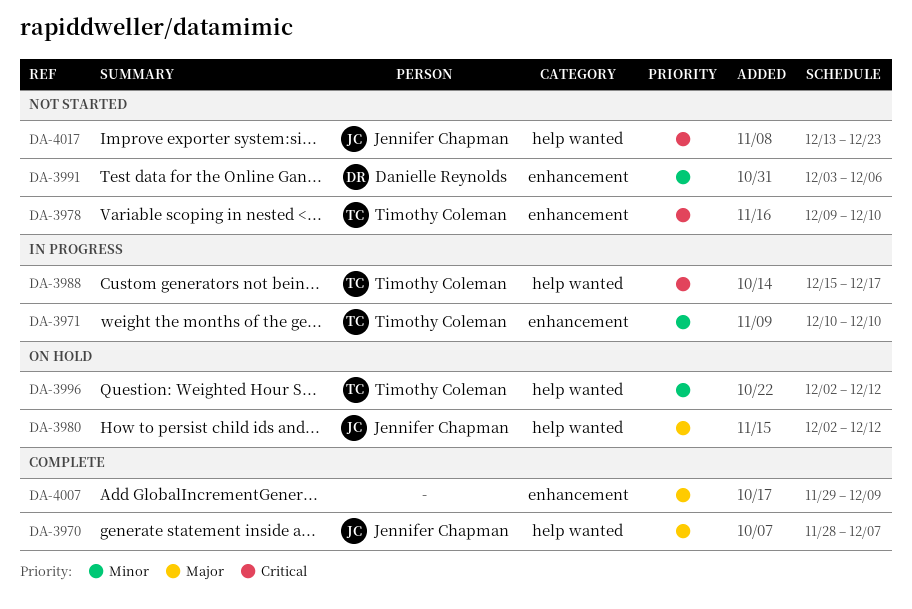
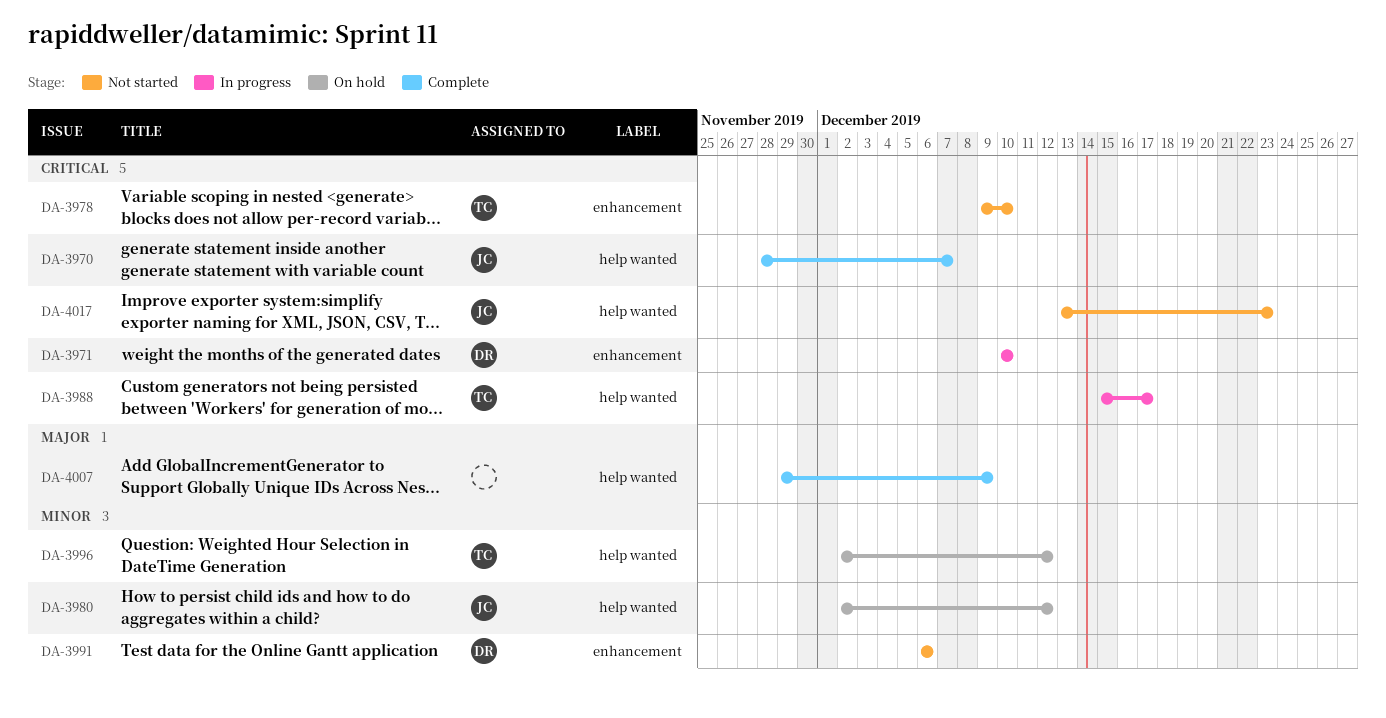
DA-3970, priority: Major -> Critical
DA-3971, owner: Timothy Coleman -> Danielle Reynolds
DA-3971, priority: Minor -> Critical
DA-3980, priority: Major -> Minor
DA-3991, start: Dec 3 -> Dec 6
DA-4007, label: enhancement -> help wanted

